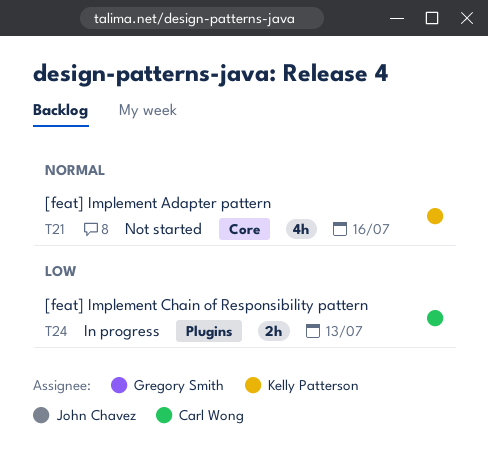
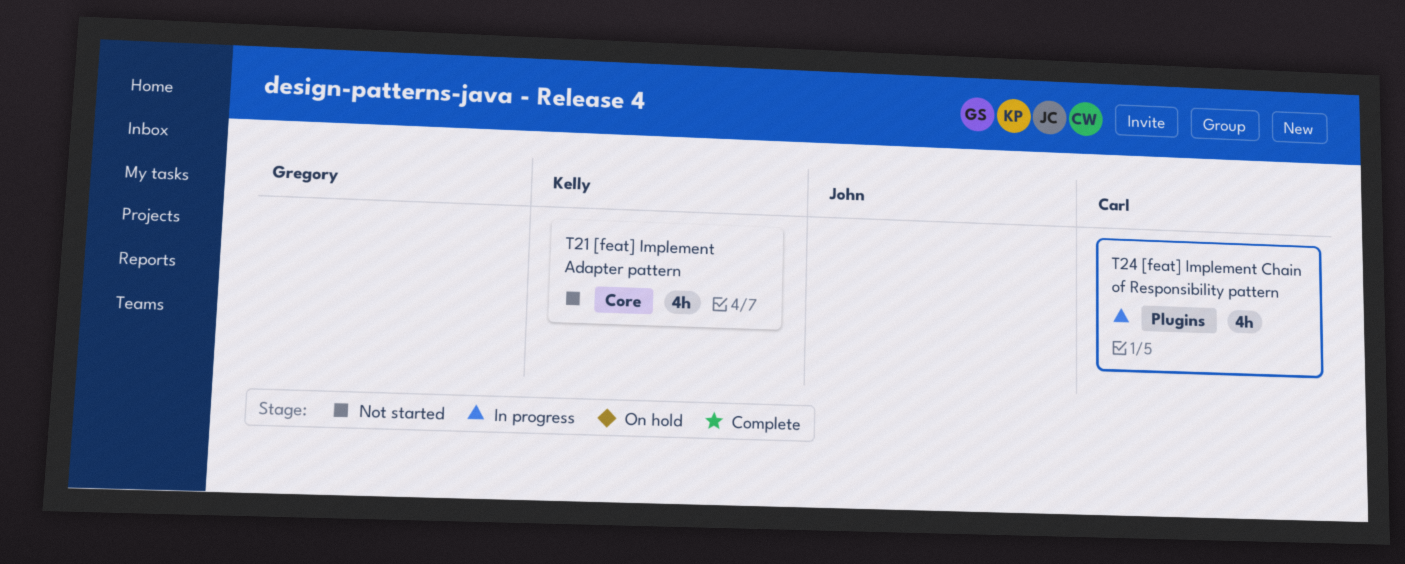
T24, estimate: 2h -> 4h

